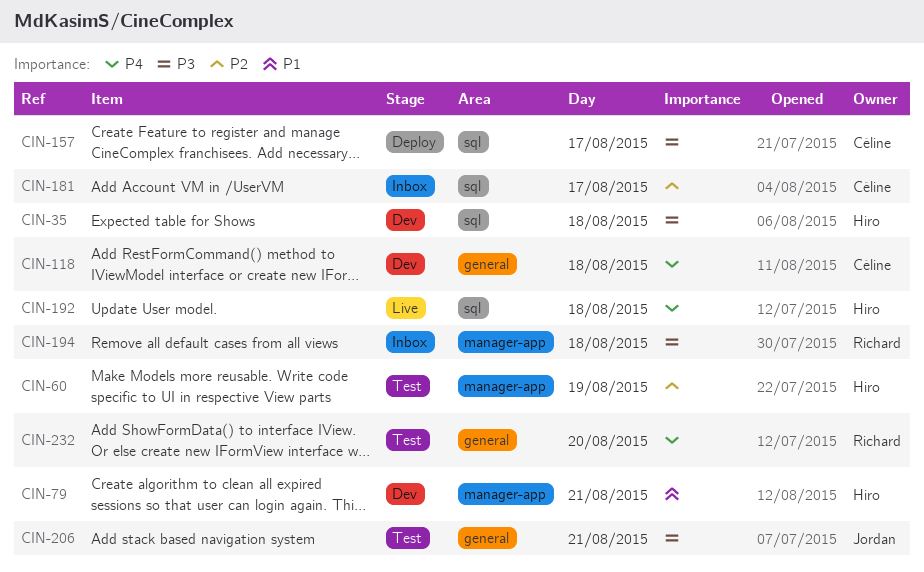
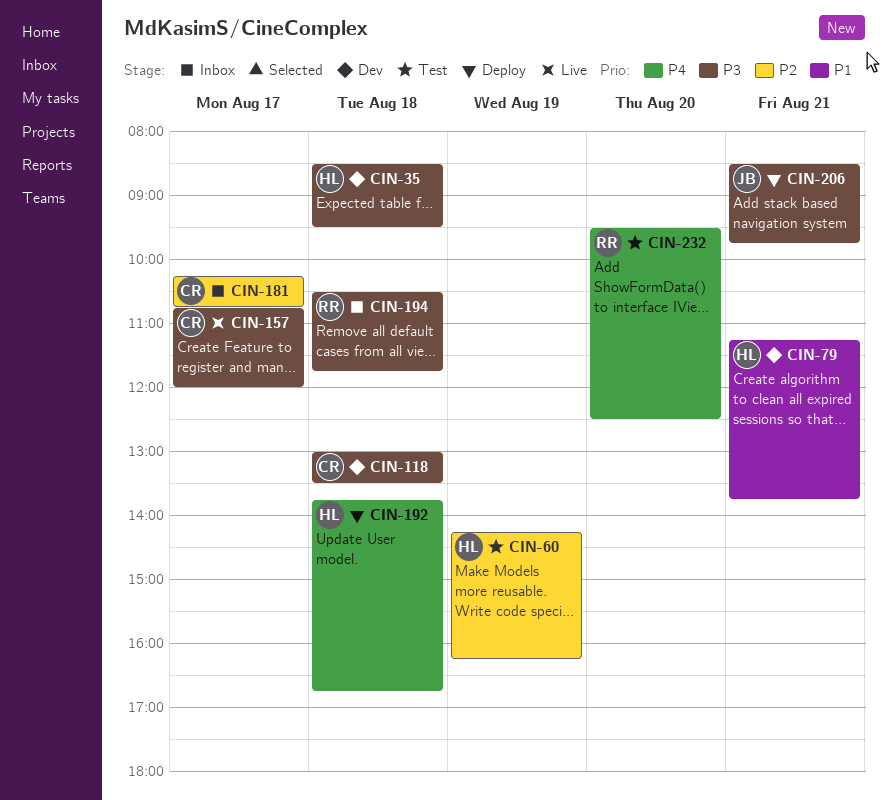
CIN-118, priority: P4 -> P3
CIN-157, status: Deploy -> Live
CIN-192, status: Live -> Deploy
CIN-206, status: Test -> Deploy

